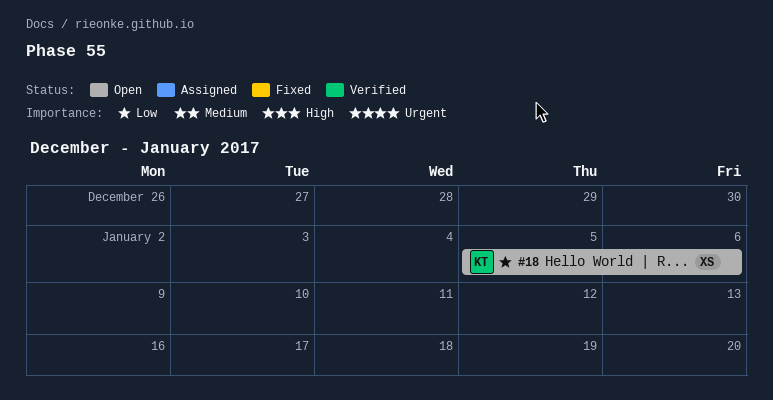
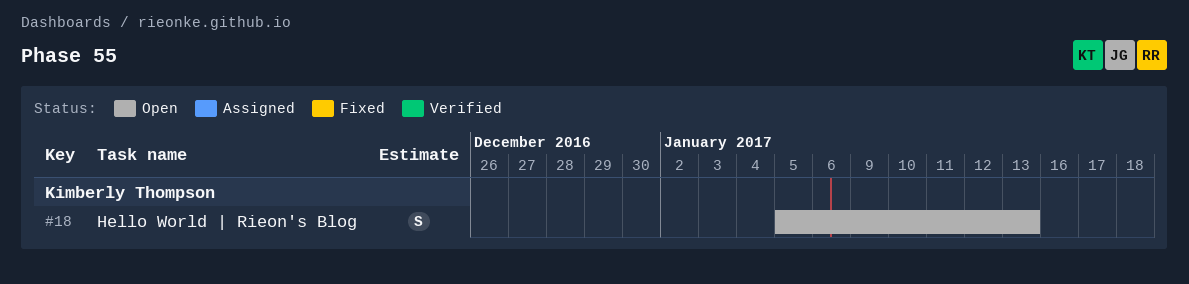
#18, estimate: XS -> S
#18, due: Jan 6 -> Jan 13

